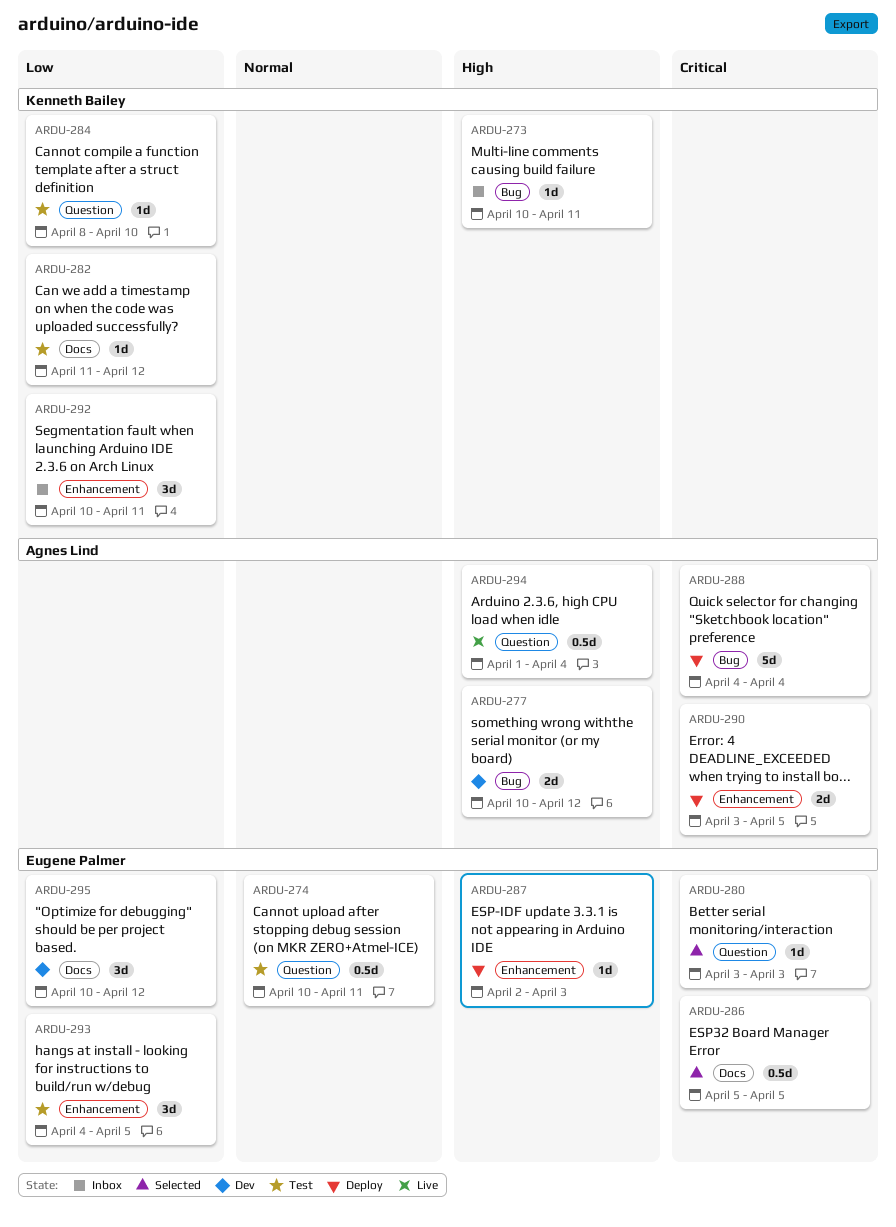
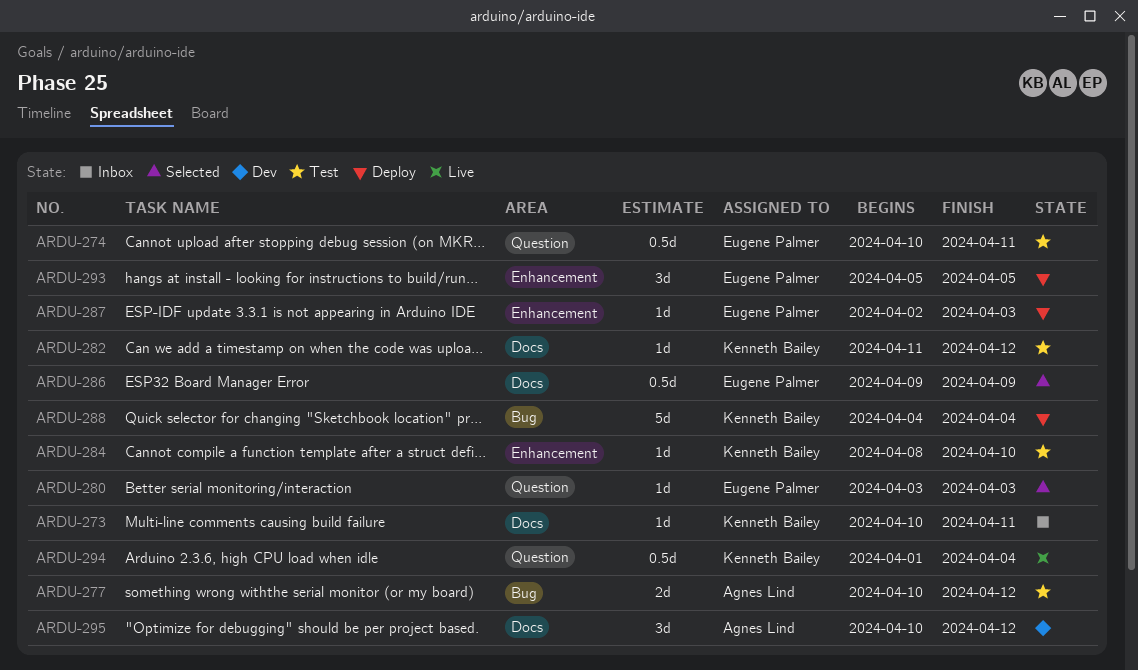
ARDU-273, label: Bug -> Docs
ARDU-277, status: Dev -> Test
ARDU-284, label: Question -> Enhancement
ARDU-286, start: Apr 5 -> Apr 9
ARDU-286, due: Apr 5 -> Apr 9
ARDU-288, owner: Agnes Lind -> Kenneth Bailey
ARDU-290: present -> none
ARDU-292: present -> none
ARDU-293, status: Test -> Deploy
ARDU-293, start: Apr 4 -> Apr 5
ARDU-294, owner: Agnes Lind -> Kenneth Bailey
ARDU-295, owner: Eugene Palmer -> Agnes Lind

